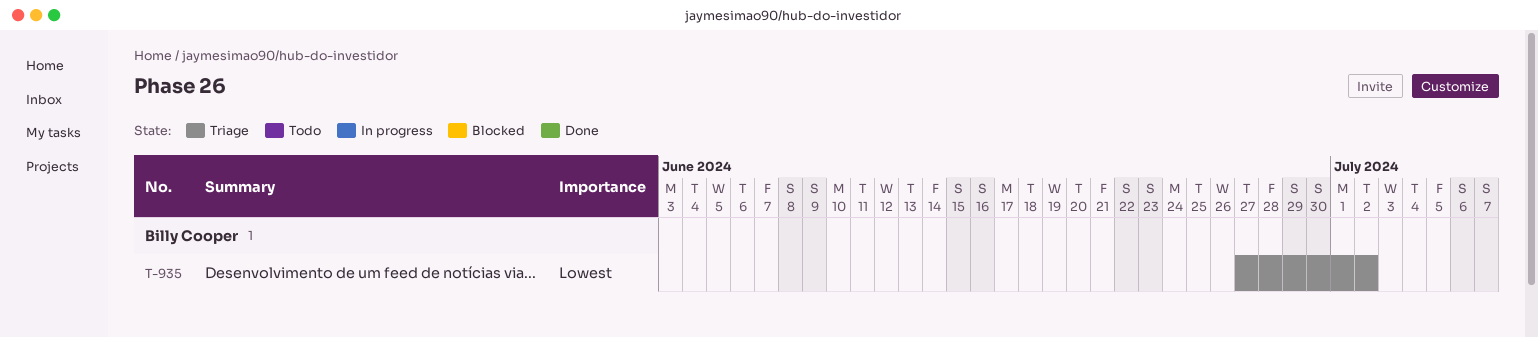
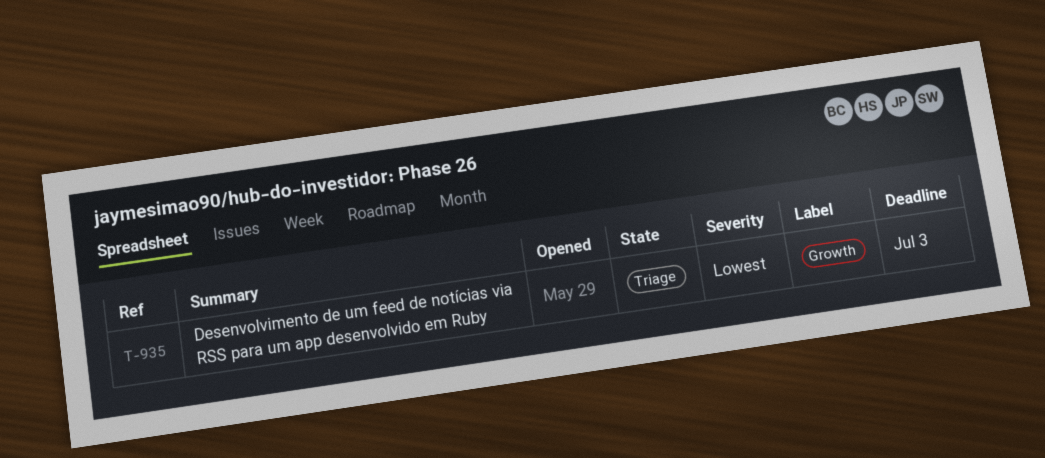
T-935, due: Jul 2 -> Jul 3

